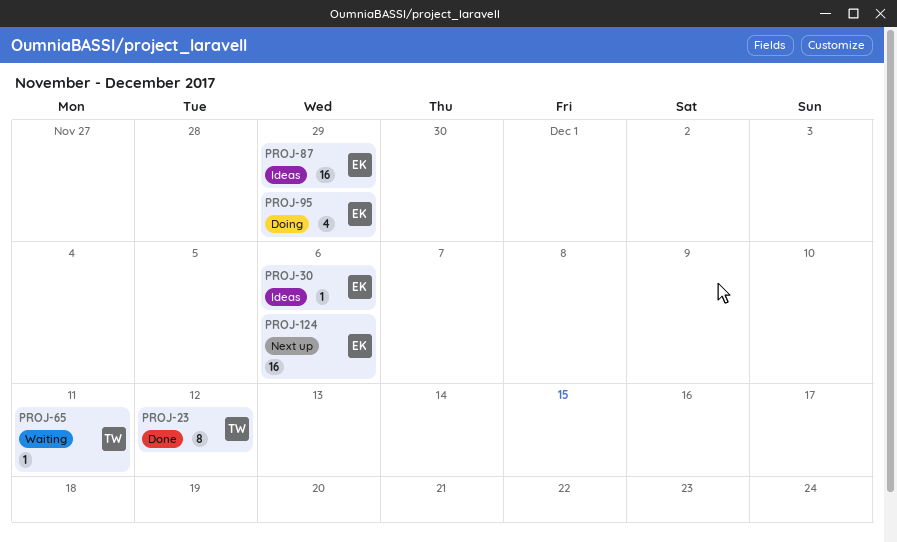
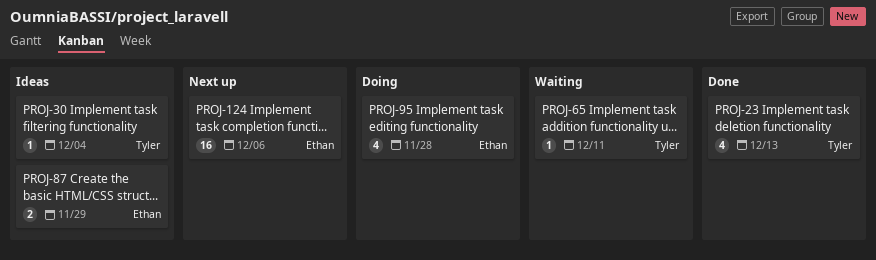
PROJ-23, estimate: 8 -> 4
PROJ-23, due: Dec 12 -> Dec 13
PROJ-30, owner: Ethan -> Tyler
PROJ-30, due: Dec 6 -> Dec 4
PROJ-87, estimate: 16 -> 2
PROJ-95, due: Nov 29 -> Nov 28

